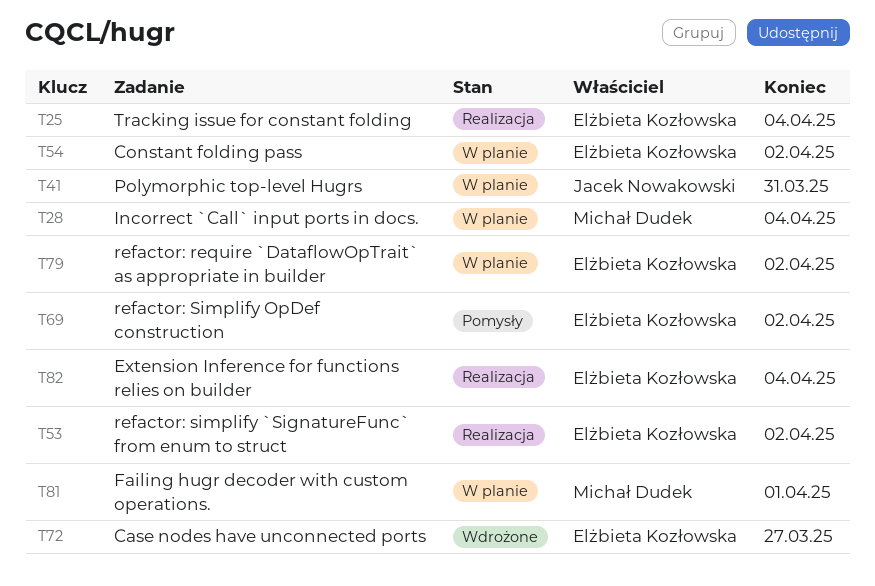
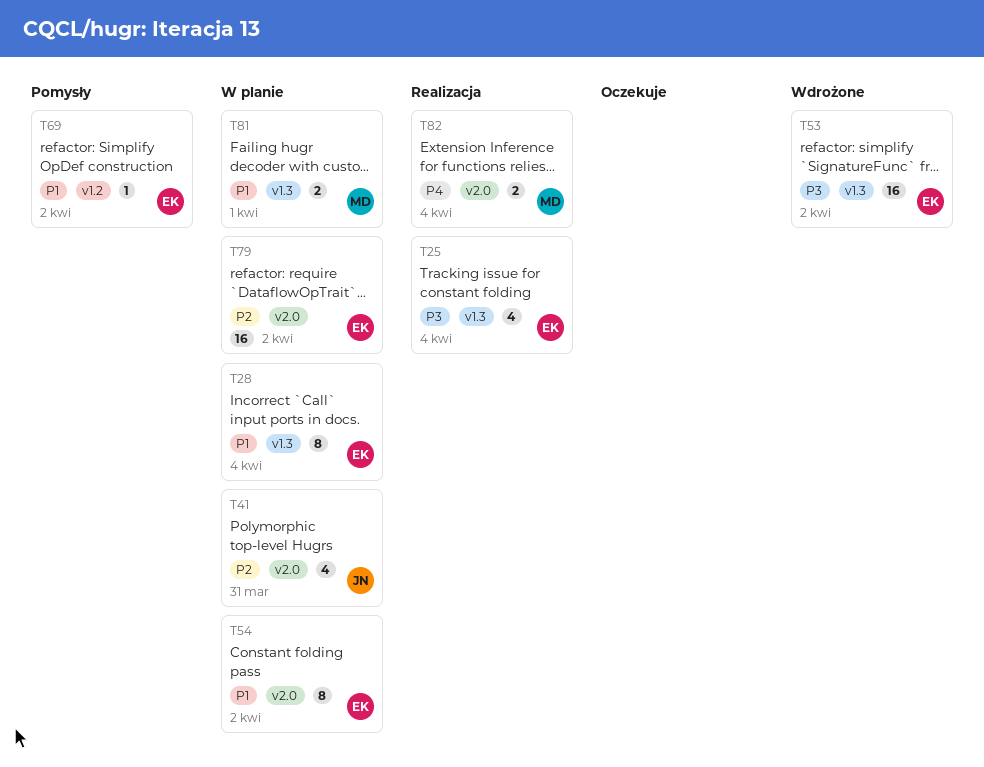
T28, owner: Michał Dudek -> Elżbieta Kozłowska
T53, status: Realizacja -> Wdrożone
T72: present -> none
T82, owner: Elżbieta Kozłowska -> Michał Dudek

